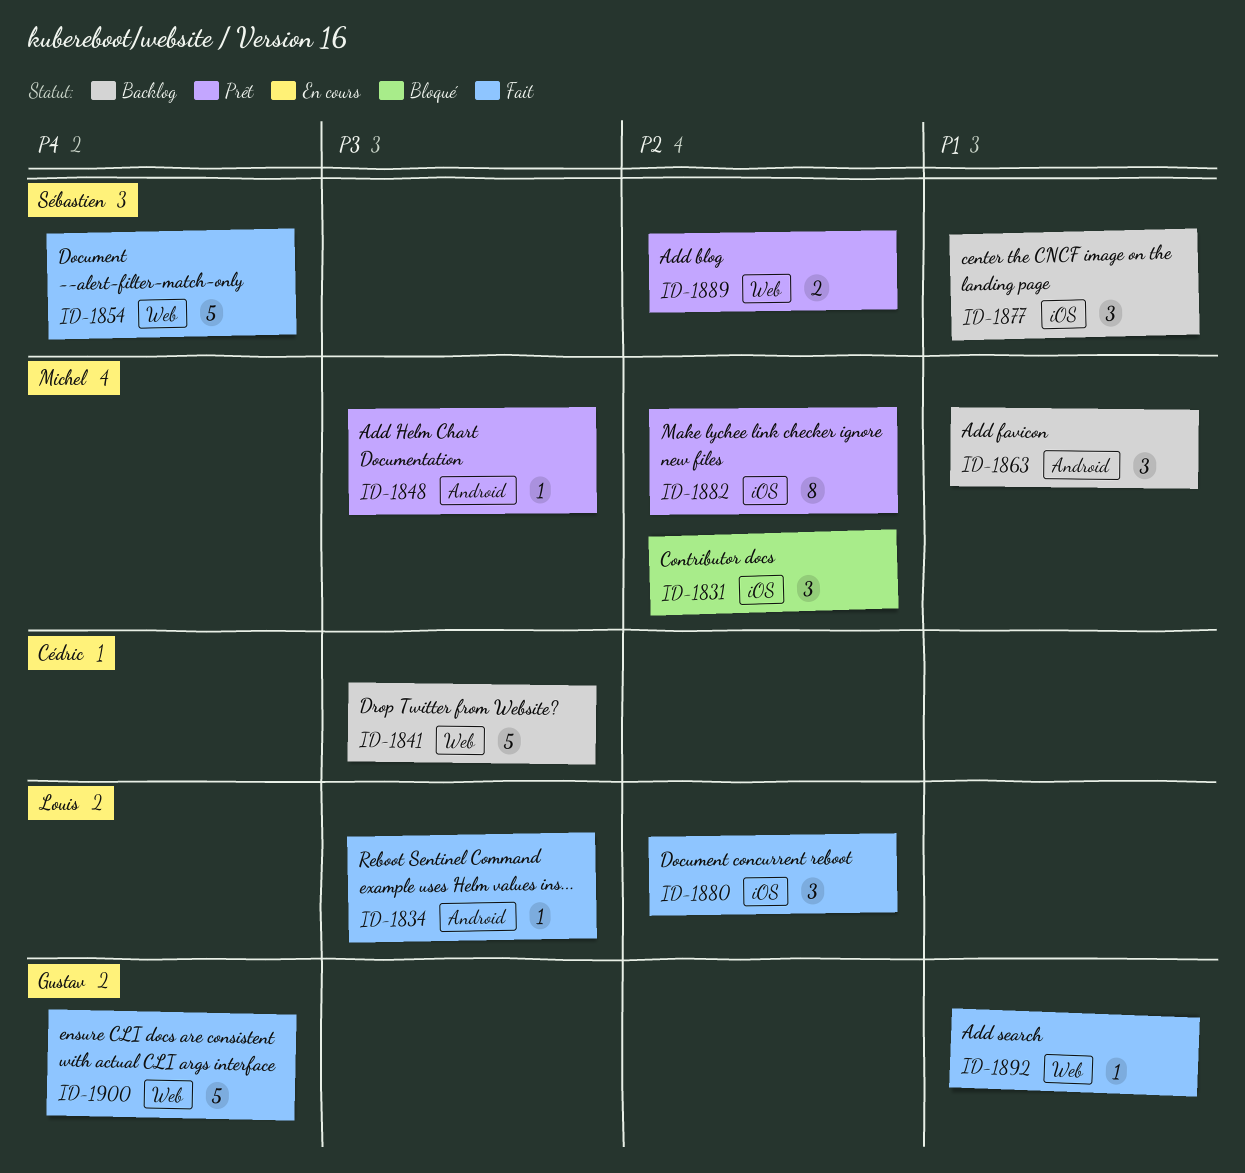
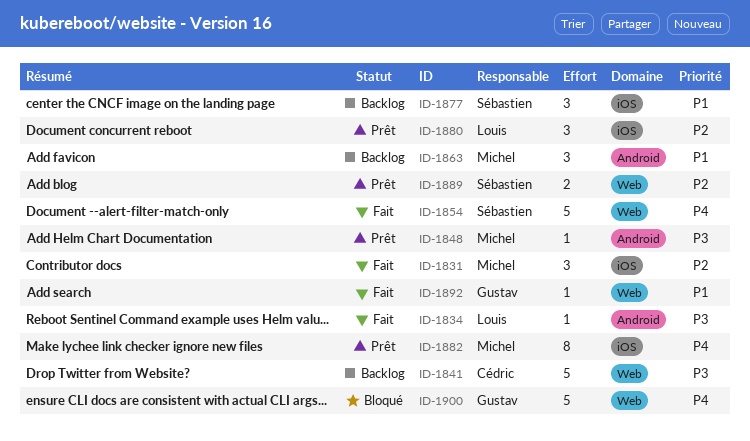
ID-1831, status: Bloqué -> Fait
ID-1880, status: Fait -> Prêt
ID-1882, priority: P2 -> P4
ID-1900, status: Fait -> Bloqué

